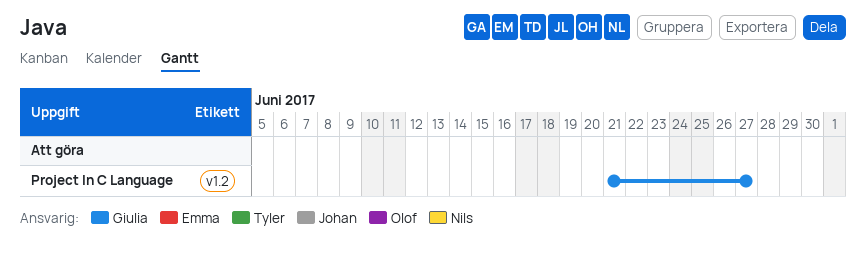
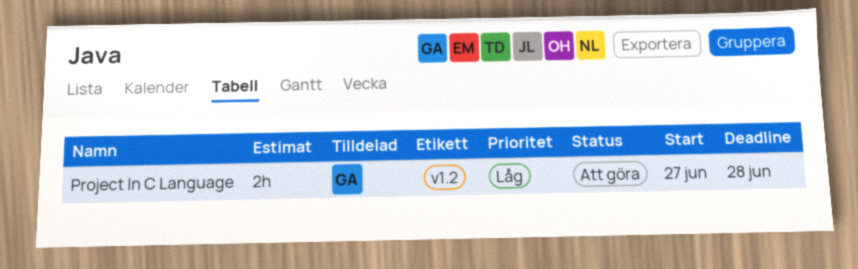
Project In C Language, start: Jun 21 -> Jun 27
Project In C Language, due: Jun 27 -> Jun 28

